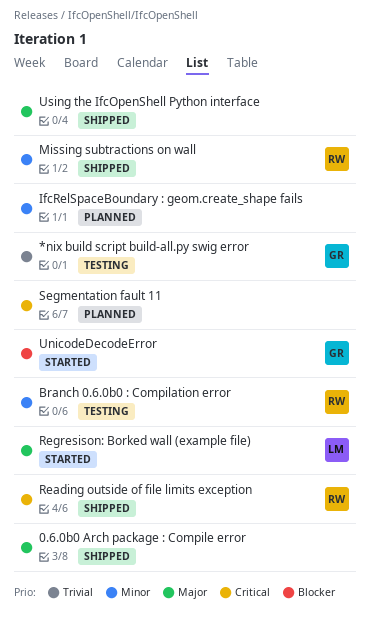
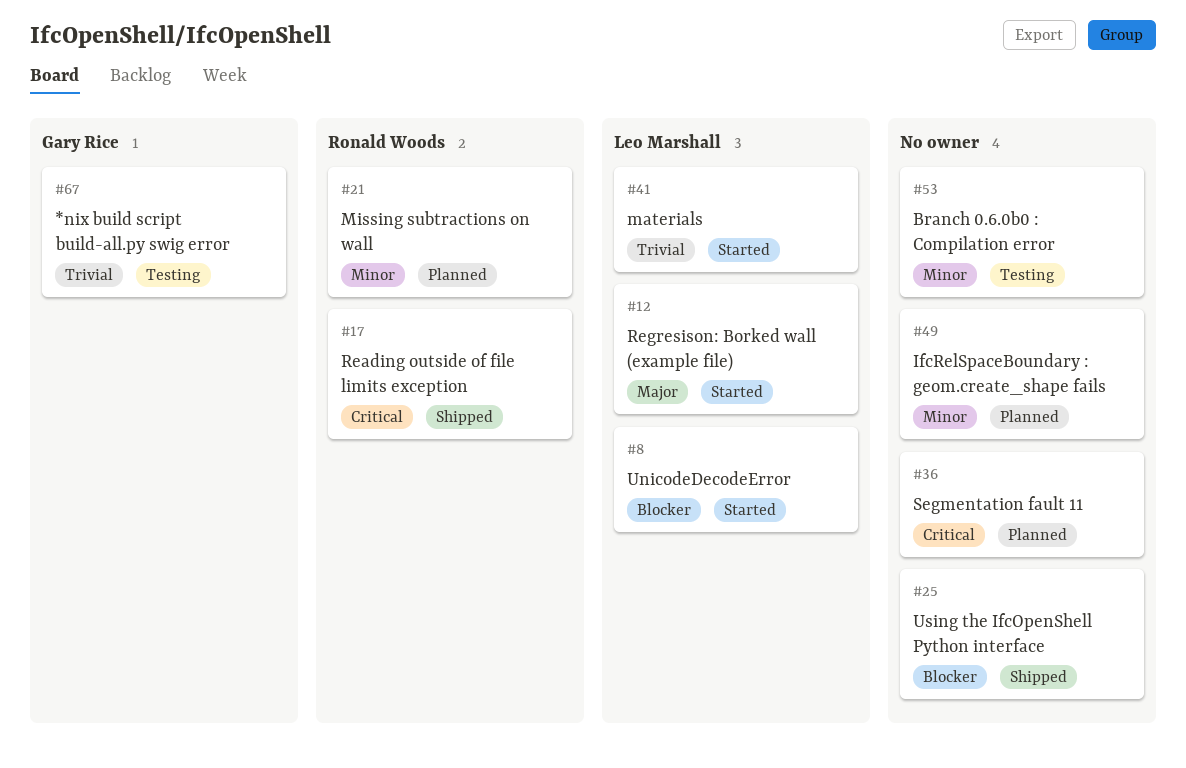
0.6.0b0 Arch package : Compile error: present -> none
Branch 0.6.0b0 : Compilation error, owner: Ronald Woods -> none
materials: none -> present
Missing subtractions on wall, status: Shipped -> Planned
UnicodeDecodeError, owner: Gary Rice -> Leo Marshall
Using the IfcOpenShell Python interface, priority: Major -> Blocker

